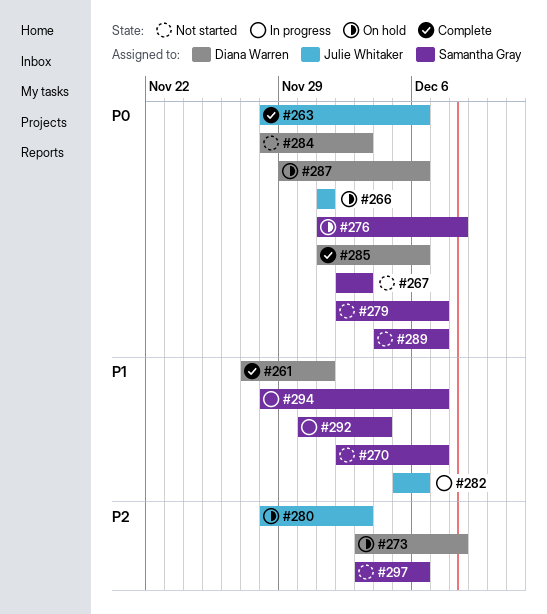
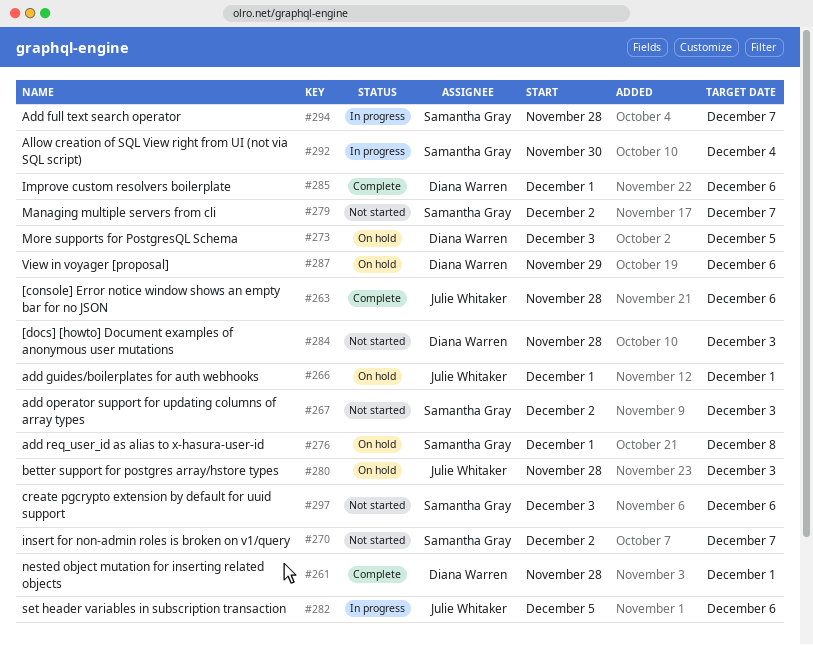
#261, start: Nov 27 -> Nov 28
#273, due: Dec 8 -> Dec 5
#289: present -> none

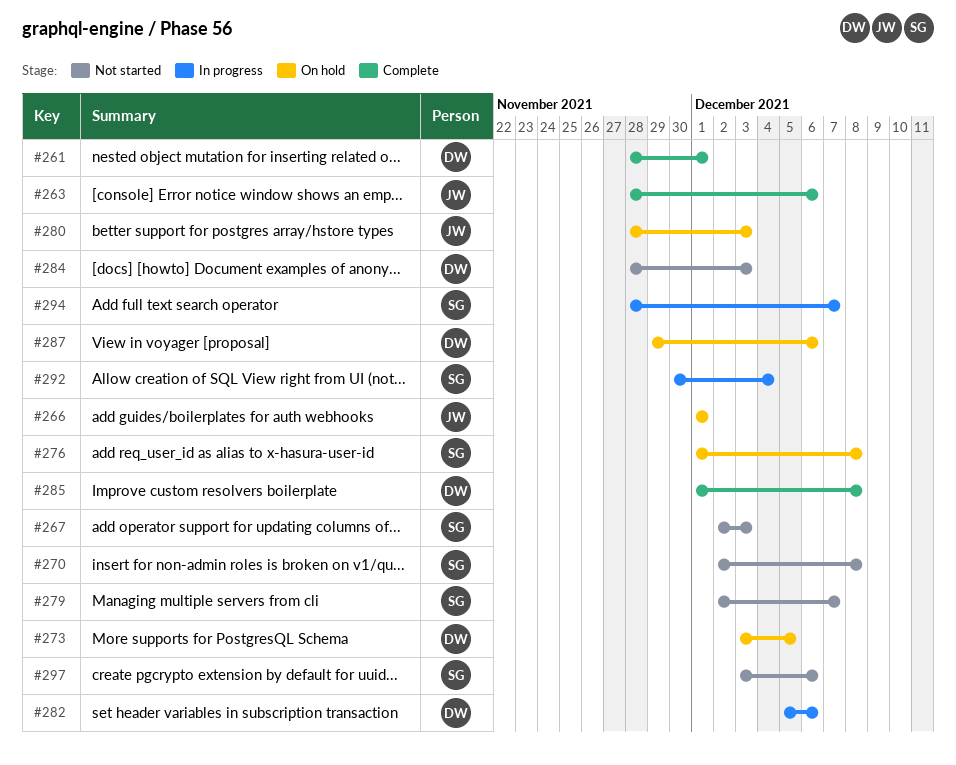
#270, due: Dec 7 -> Dec 8
#282, owner: Julie Whitaker -> Diana Warren
#285, due: Dec 6 -> Dec 8

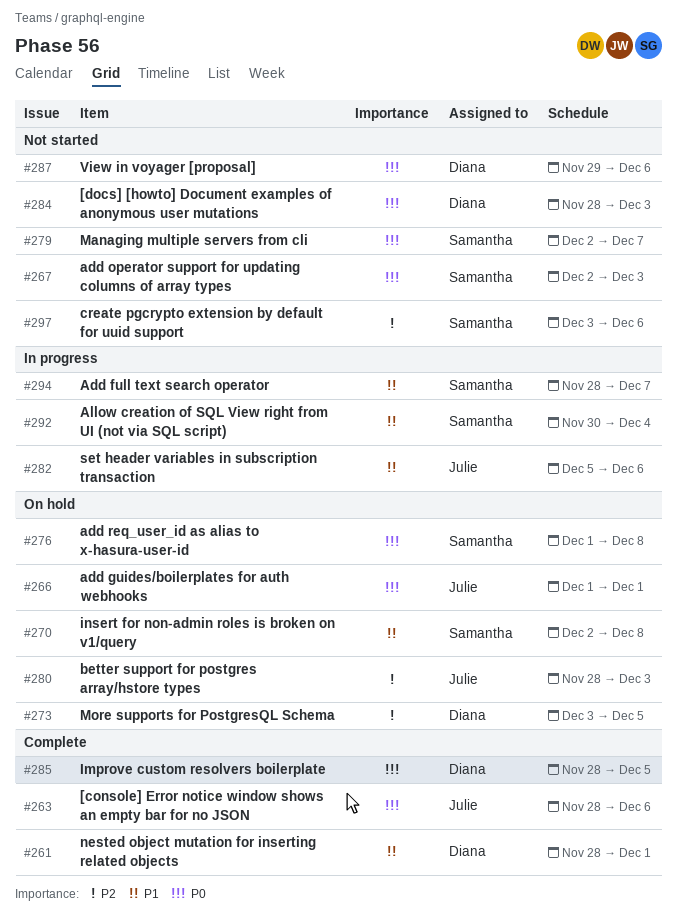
#270, status: Not started -> On hold
#282, owner: Diana -> Julie
#285, start: Dec 1 -> Nov 28
#285, due: Dec 8 -> Dec 5
#287, status: On hold -> Not started

